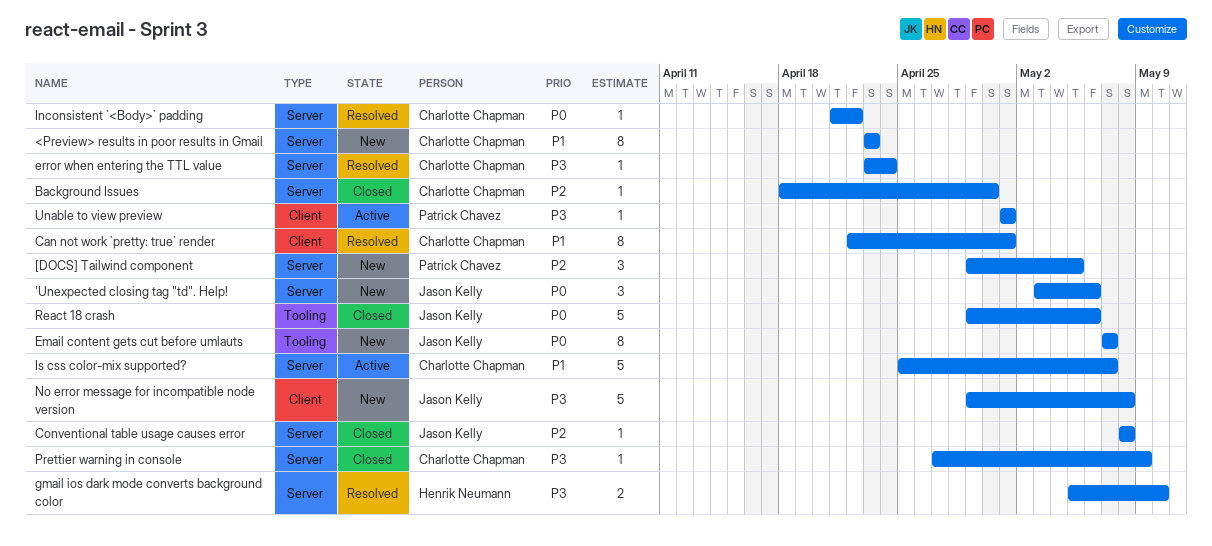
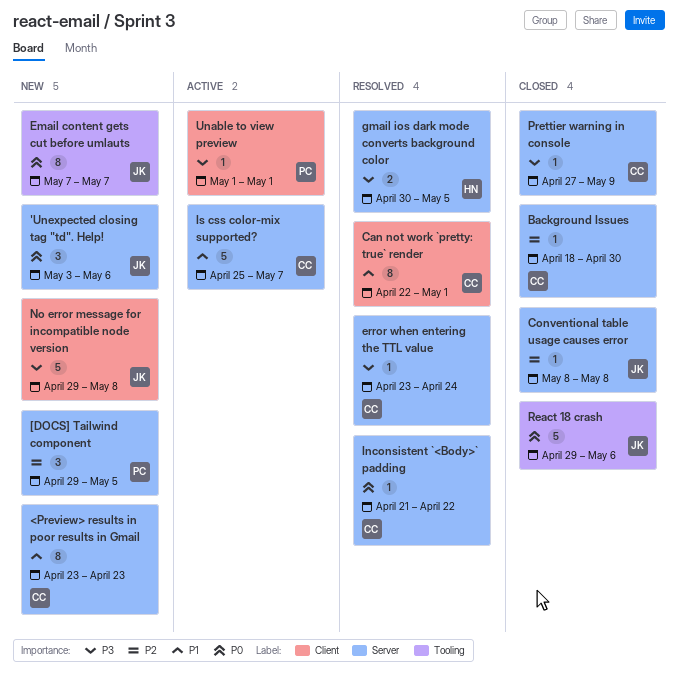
gmail ios dark mode converts background color, start: May 5 -> Apr 30
gmail ios dark mode converts background color, due: May 10 -> May 5

